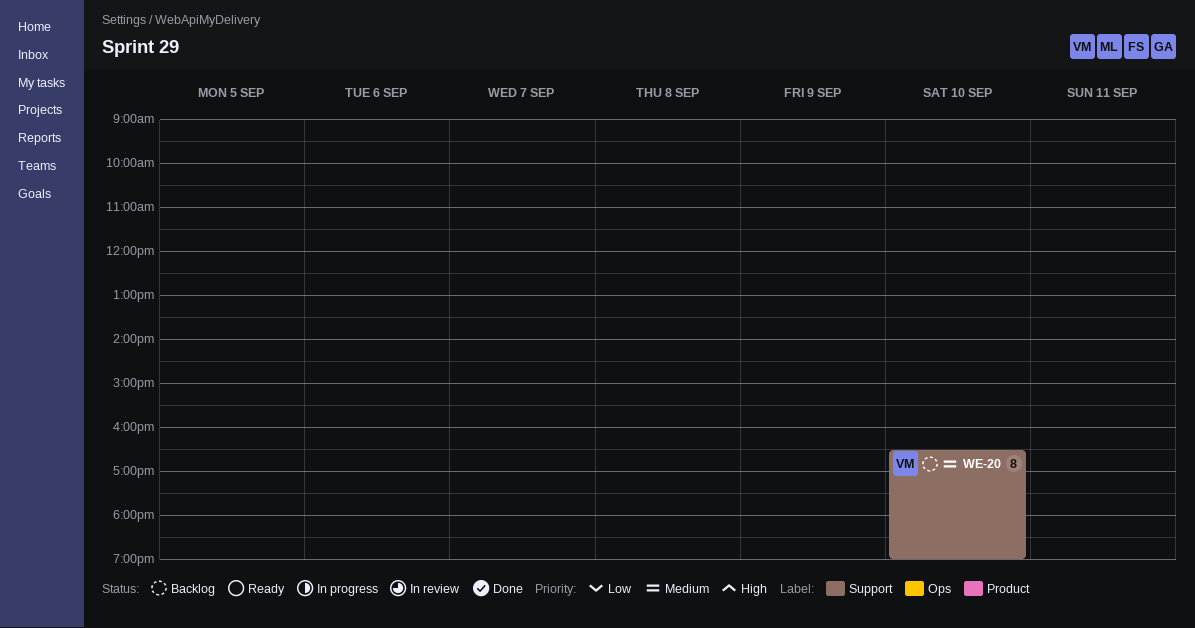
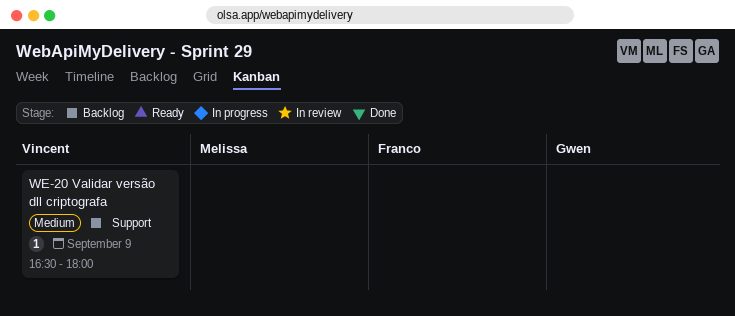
WE-20, estimate: 8 -> 1
WE-20, day: Sep 10 -> Sep 9
WE-20, ends: 19:00 -> 18:00

